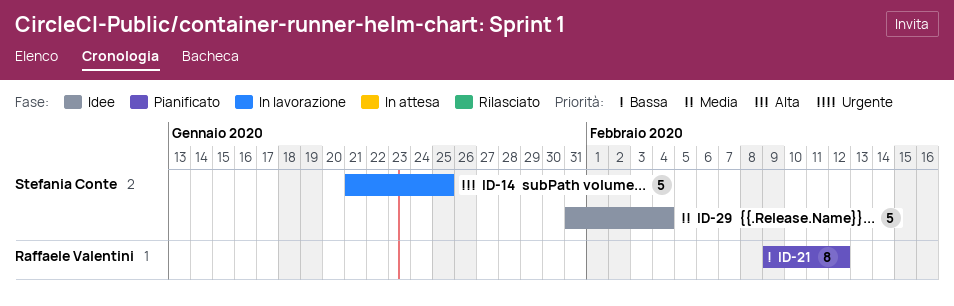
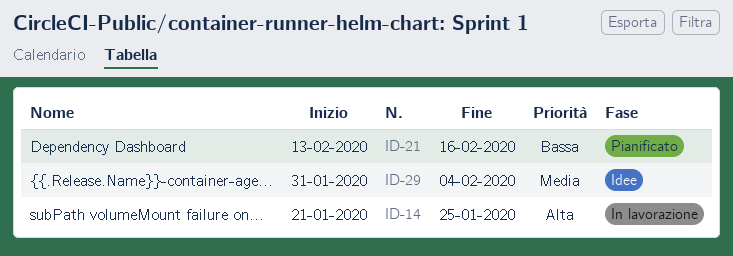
ID-21, start: Feb 9 -> Feb 13
ID-21, due: Feb 12 -> Feb 16

